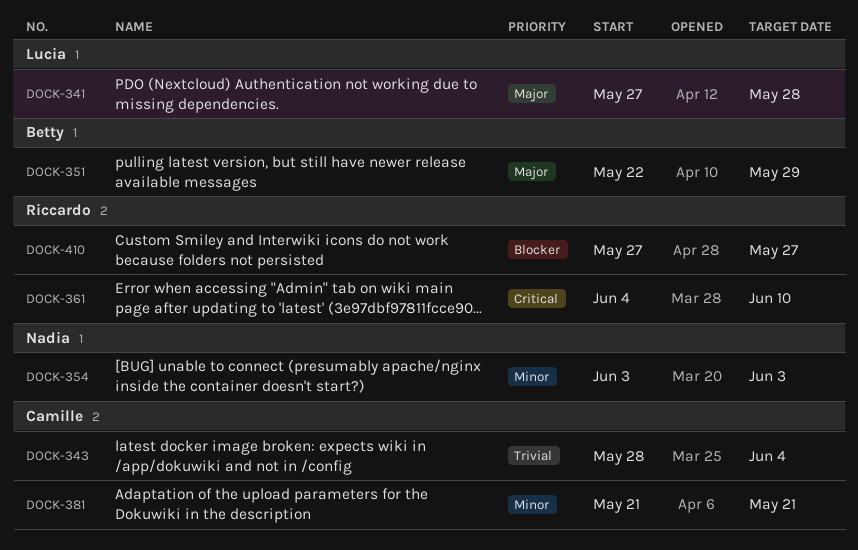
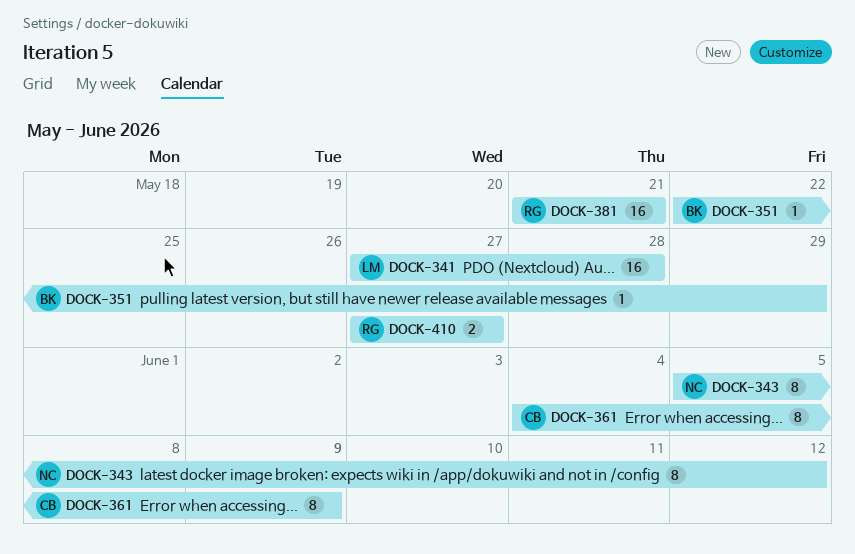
DOCK-343, owner: Camille -> Nadia
DOCK-343, start: May 28 -> Jun 5
DOCK-343, due: Jun 4 -> Jun 12
DOCK-354: present -> none
DOCK-361, owner: Riccardo -> Camille
DOCK-361, due: Jun 10 -> Jun 9
DOCK-381, owner: Camille -> Riccardo

